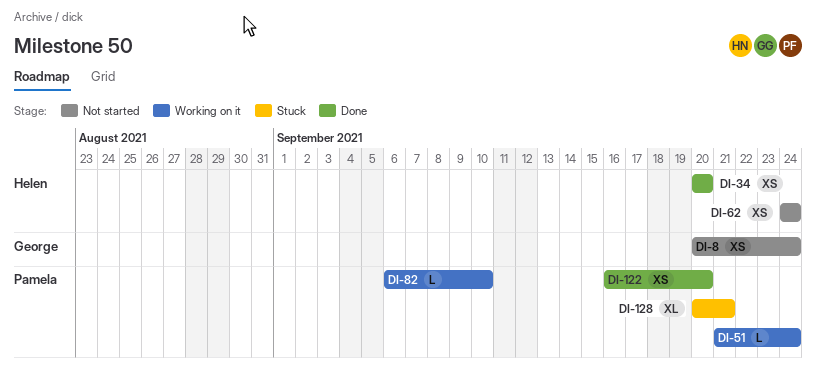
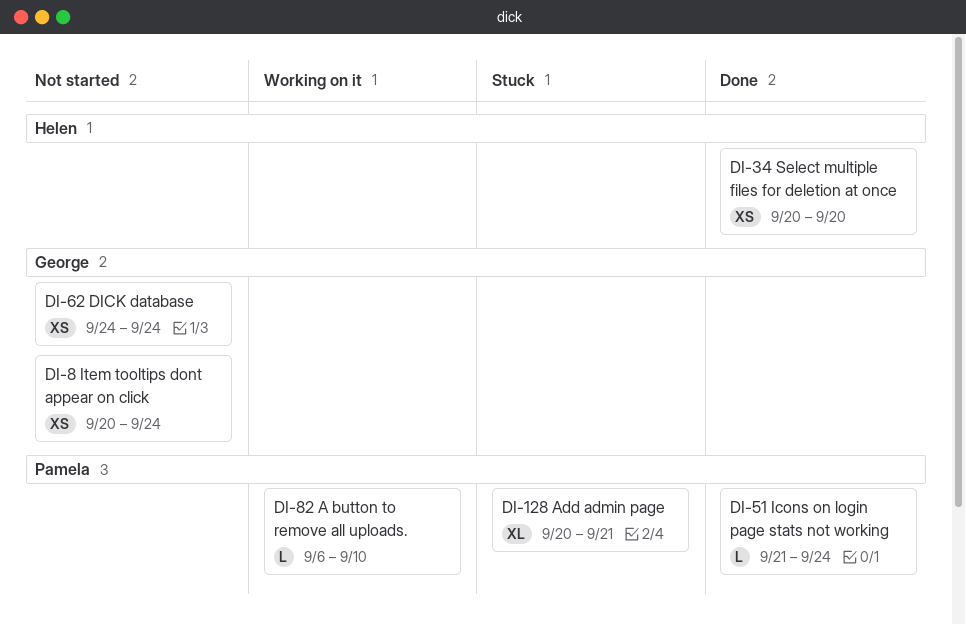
DI-51, status: Working on it -> Done
DI-62, owner: Helen -> George
DI-122: present -> none

